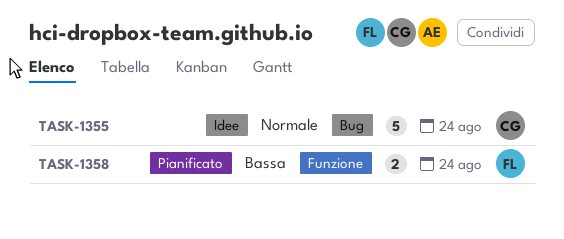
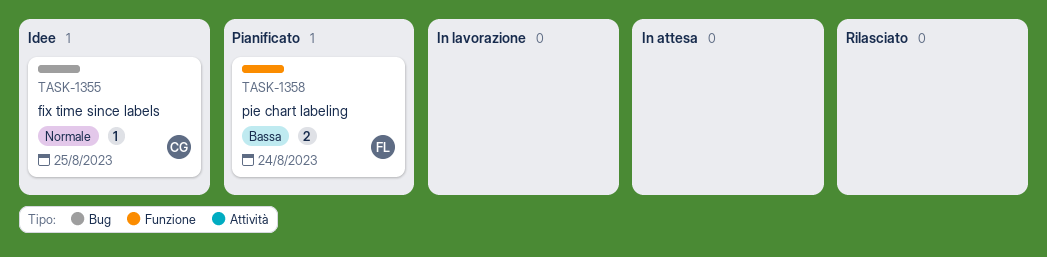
TASK-1355, estimate: 5 -> 1
TASK-1355, due: Aug 24 -> Aug 25

